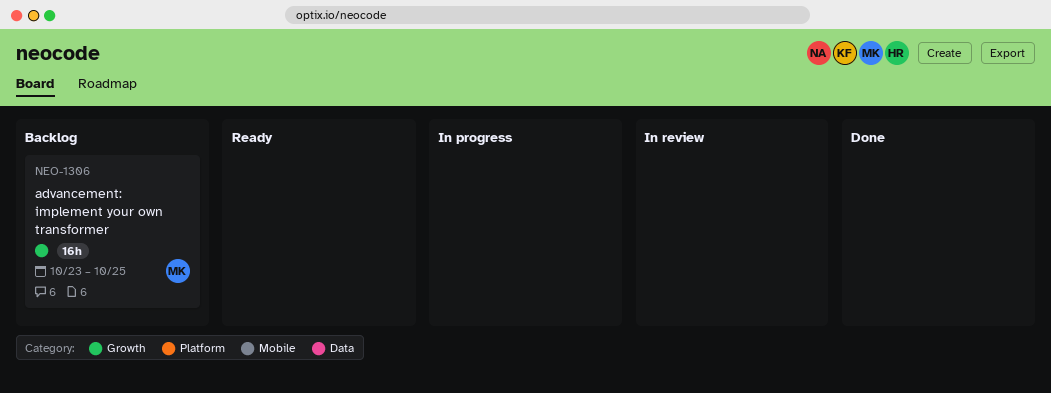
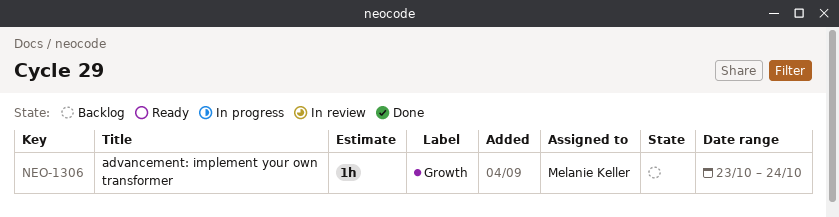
NEO-1306, estimate: 16h -> 1h
NEO-1306, due: Oct 25 -> Oct 24

